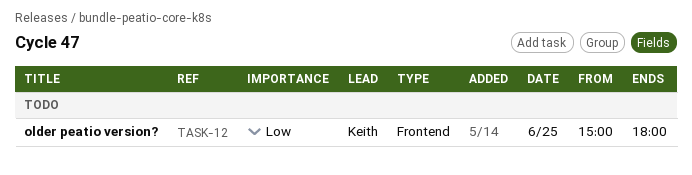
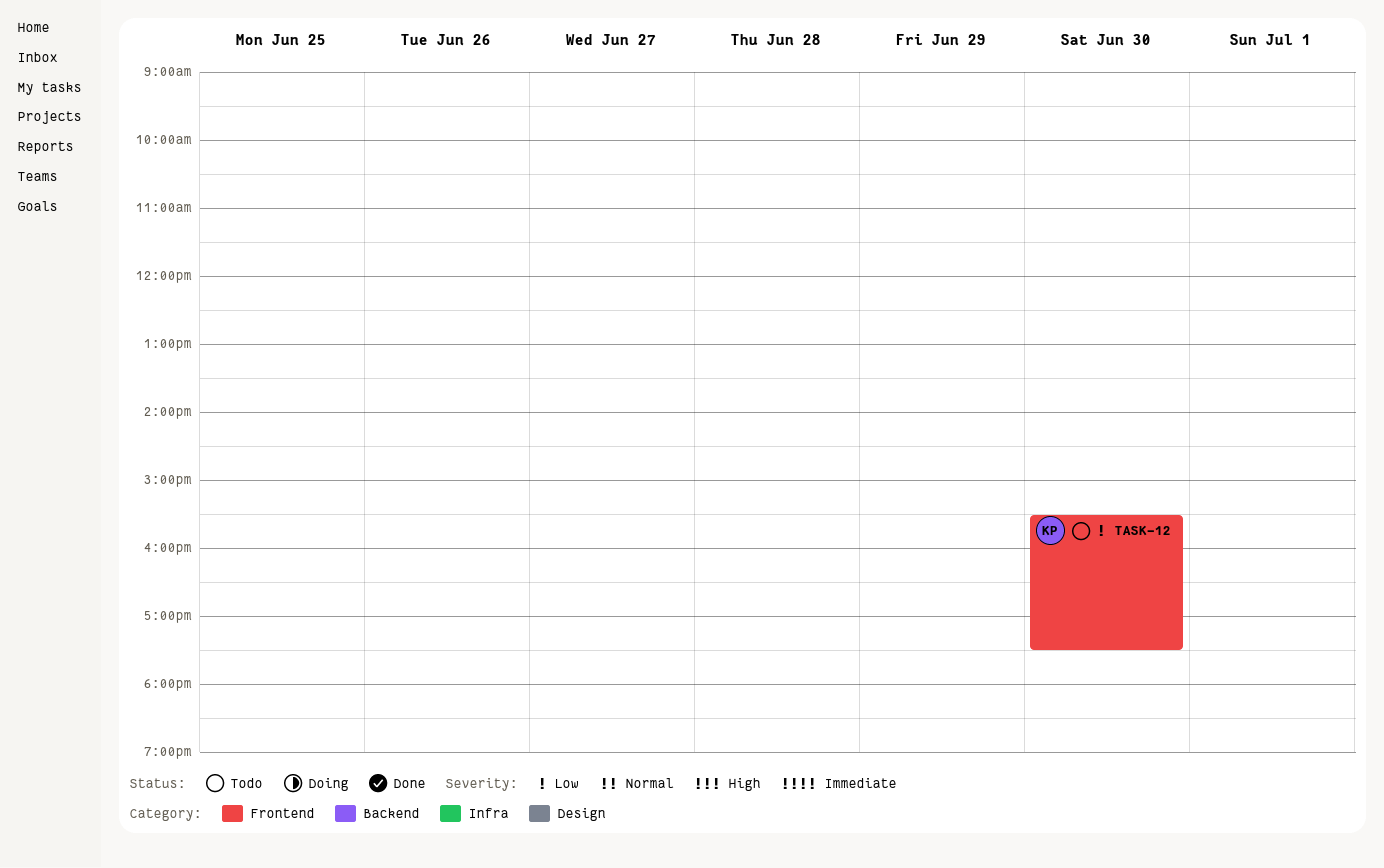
TASK-12, day: Jun 25 -> Jun 30
TASK-12, begins: 15:00 -> 15:30
TASK-12, ends: 18:00 -> 17:30

